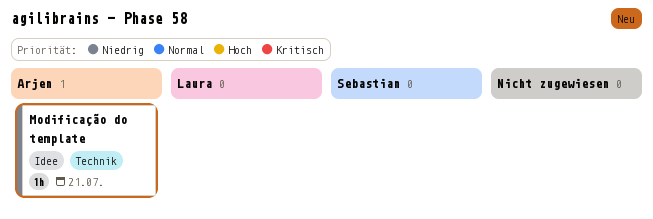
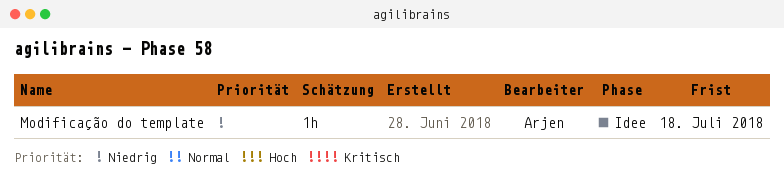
Modificação do template, due: Jul 21 -> Jul 18

